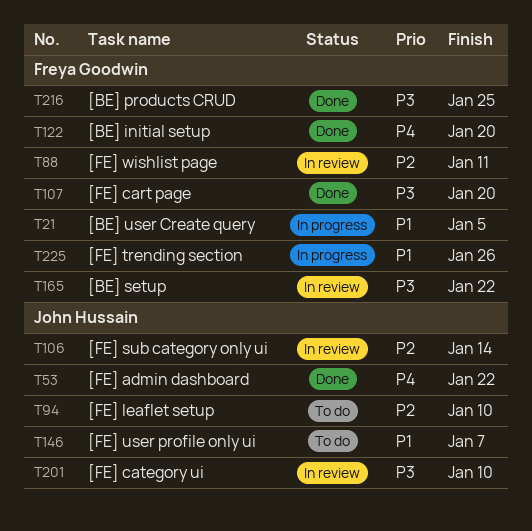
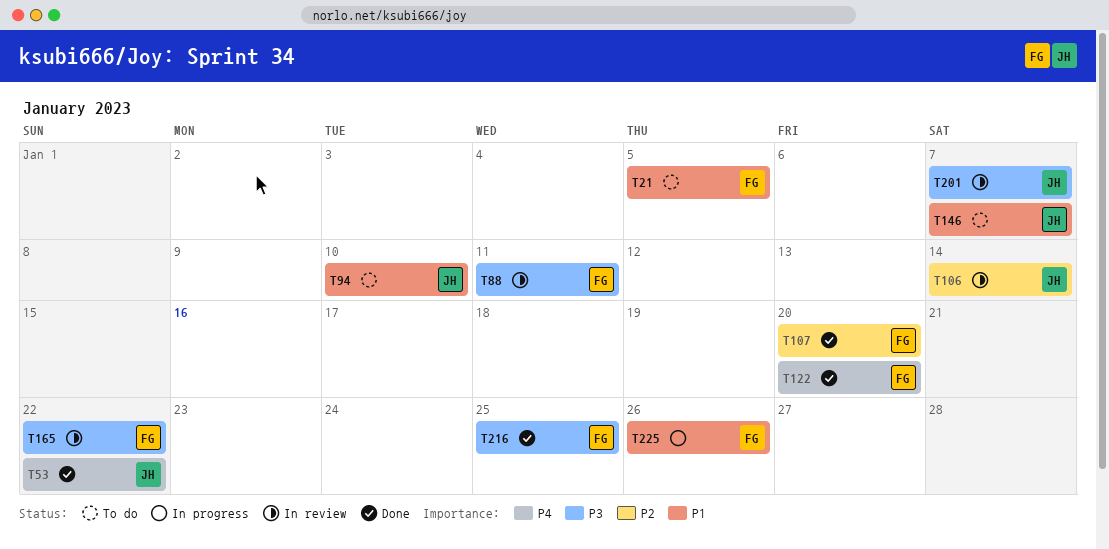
T21, status: In progress -> To do
T88, priority: P2 -> P3
T94, priority: P2 -> P1
T107, priority: P3 -> P2
T201, due: Jan 10 -> Jan 7

